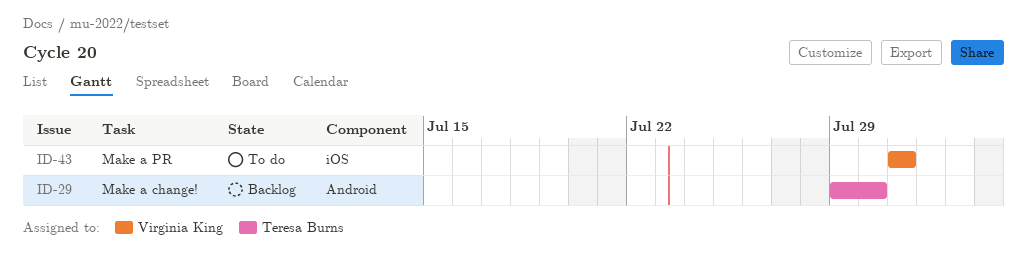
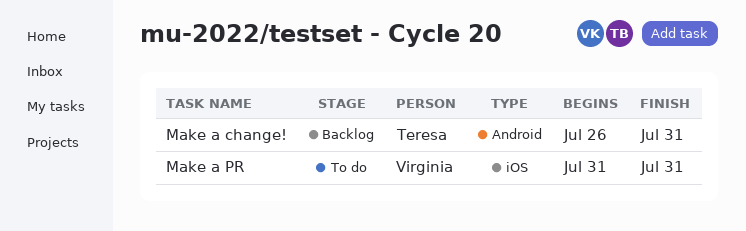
Make a change!, start: Jul 29 -> Jul 26
Make a change!, due: Jul 30 -> Jul 31

